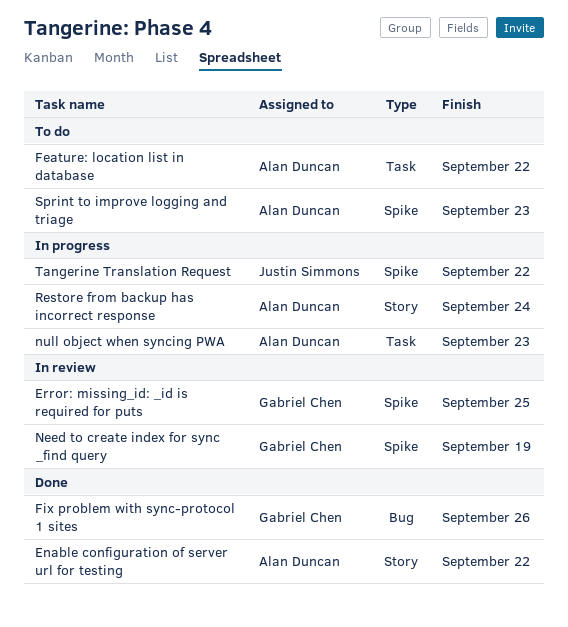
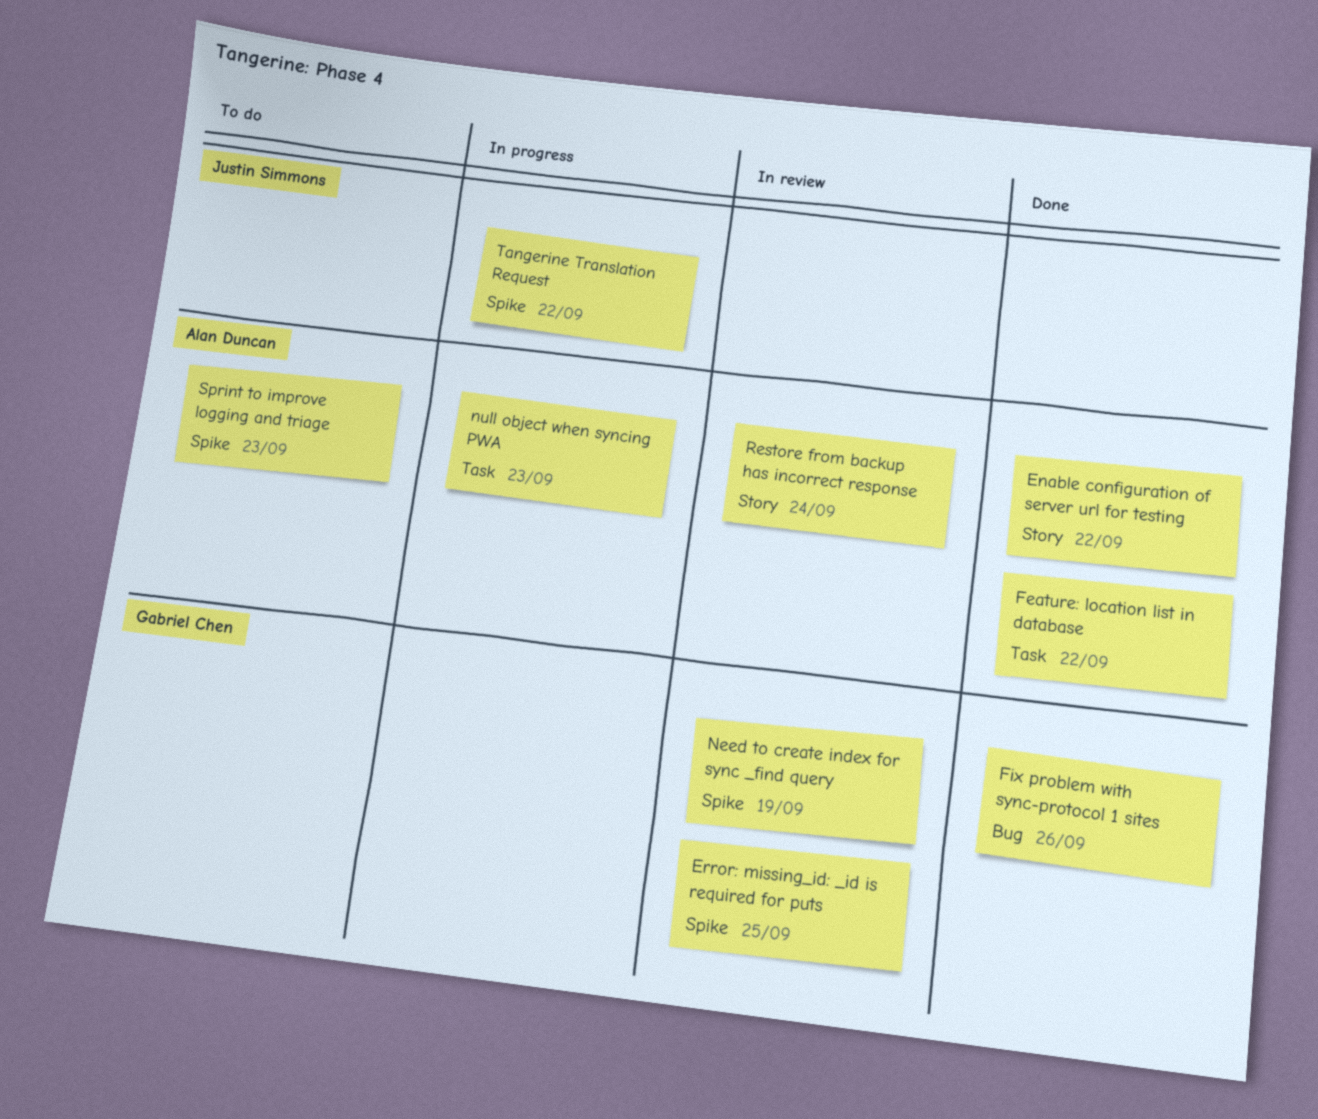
Feature: location list in database, status: To do -> Done
Restore from backup has incorrect response, status: In progress -> In review

